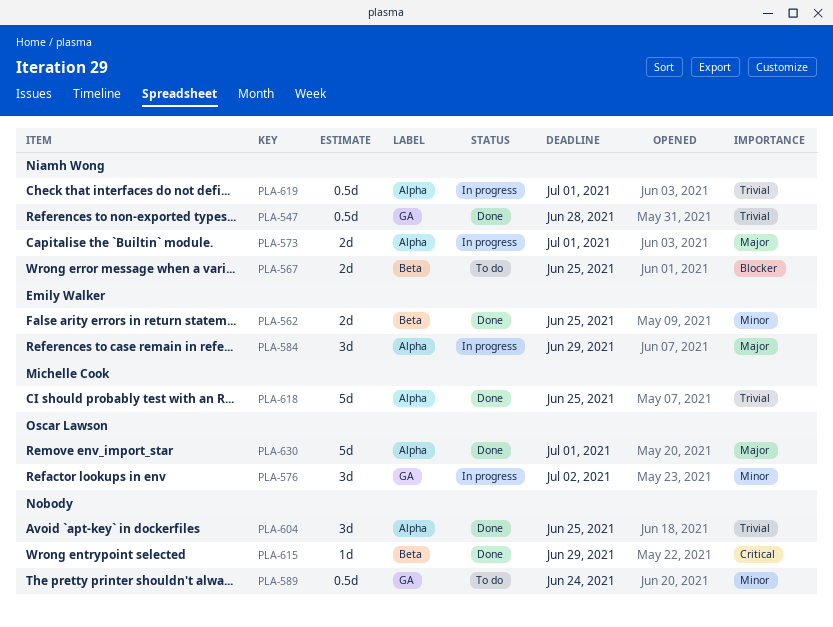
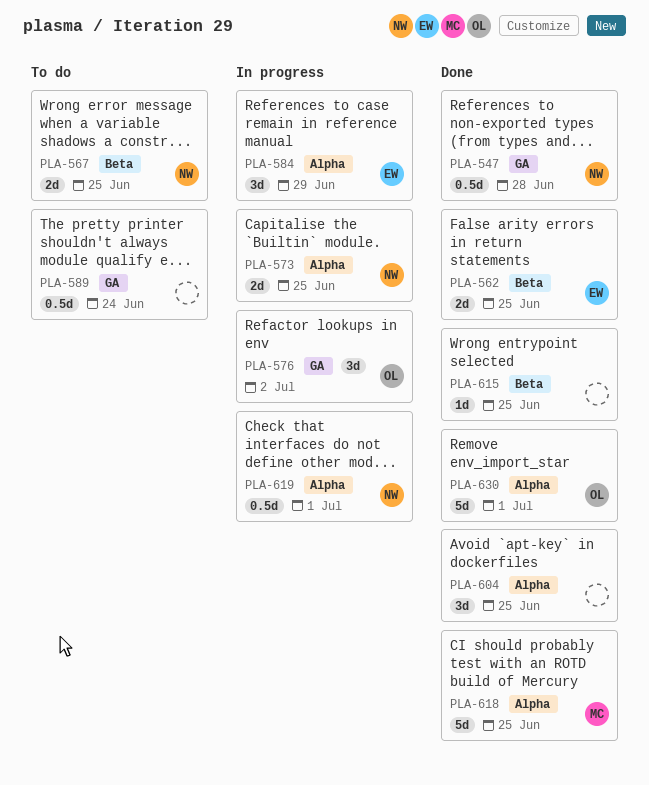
PLA-573, due: Jul 1 -> Jun 25
PLA-615, due: Jun 29 -> Jun 25

